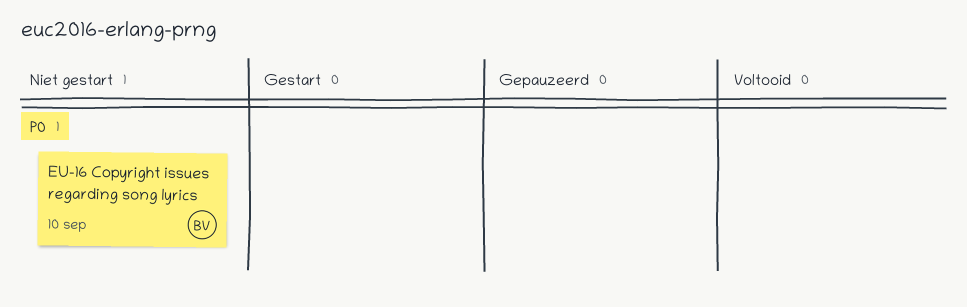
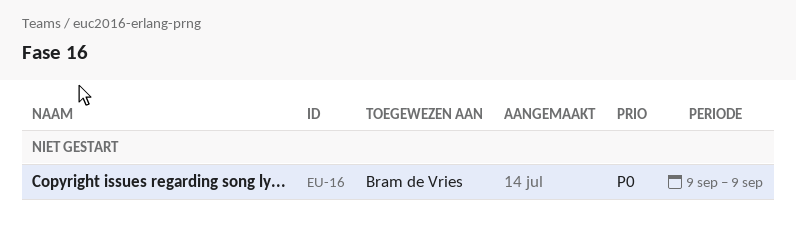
EU-16, due: Sep 10 -> Sep 9

